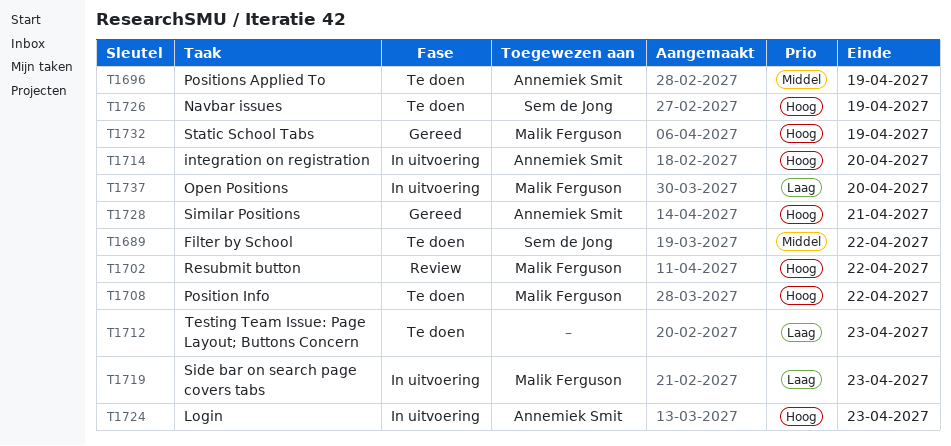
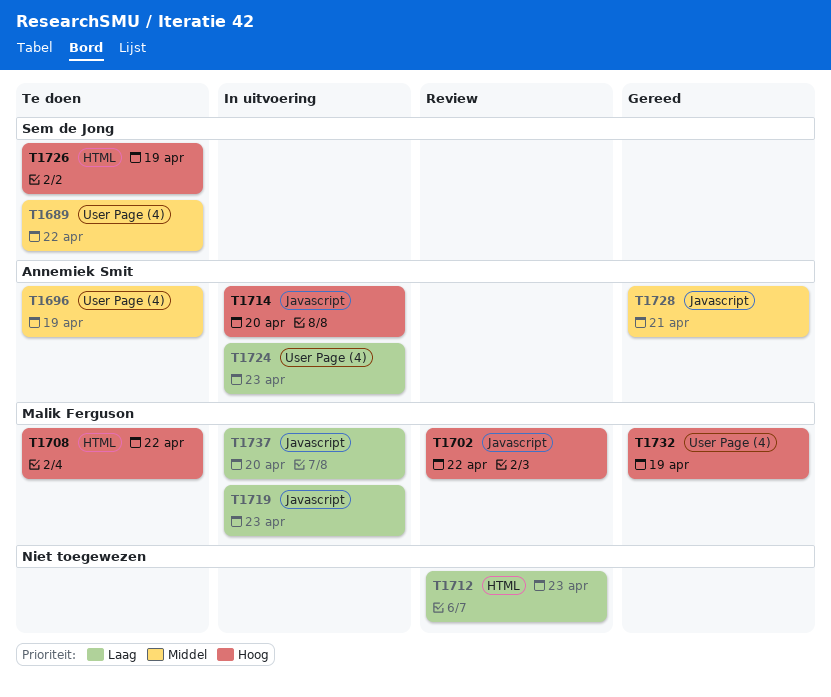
T1712, status: Te doen -> Review
T1724, priority: Hoog -> Laag
T1728, priority: Hoog -> Middel

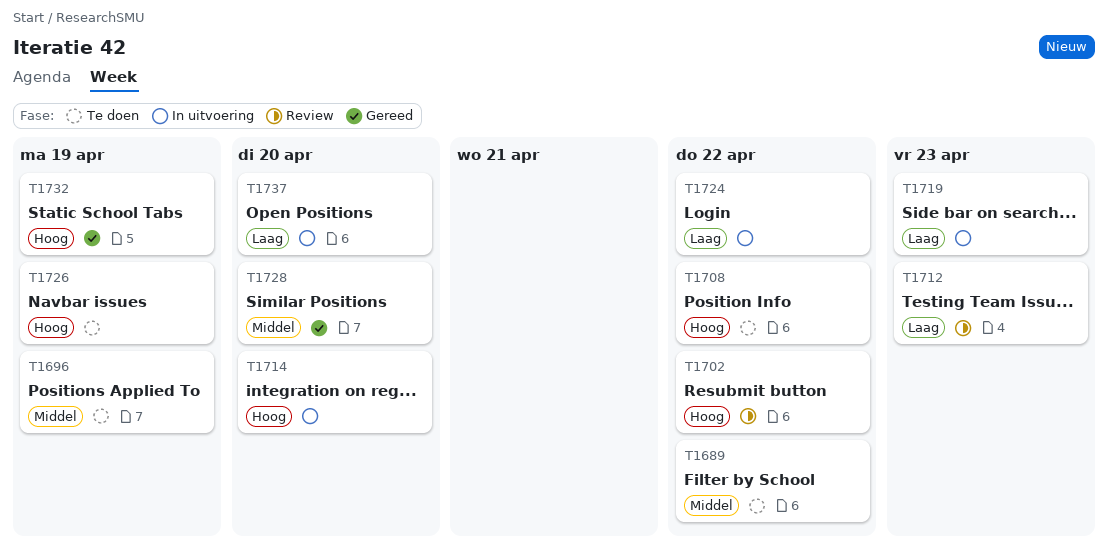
T1724, due: Apr 23 -> Apr 22
T1728, due: Apr 21 -> Apr 20

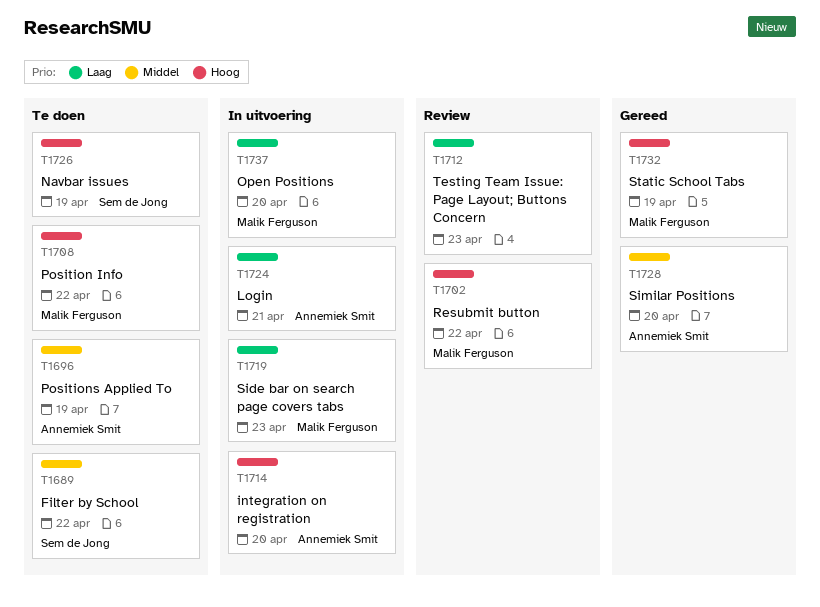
T1724, due: Apr 22 -> Apr 21

